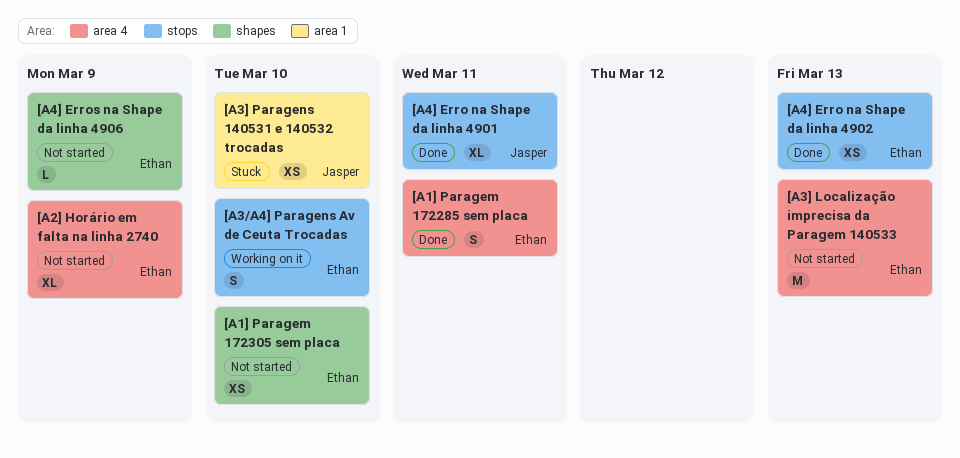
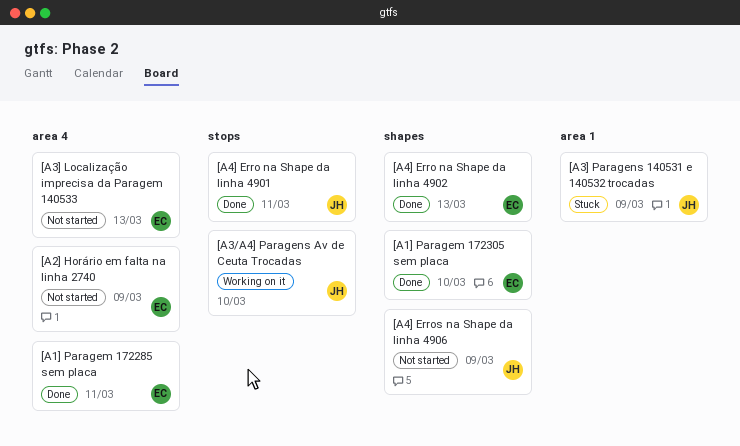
[A1] Paragem 172305 sem placa, status: Not started -> Done
[A3/A4] Paragens Av de Ceuta Trocadas, owner: Ethan -> Jasper
[A3] Paragens 140531 e 140532 trocadas, due: Mar 10 -> Mar 9
[A4] Erro na Shape da linha 4902, label: stops -> shapes
[A4] Erros na Shape da linha 4906, owner: Ethan -> Jasper

